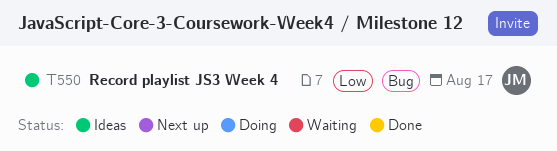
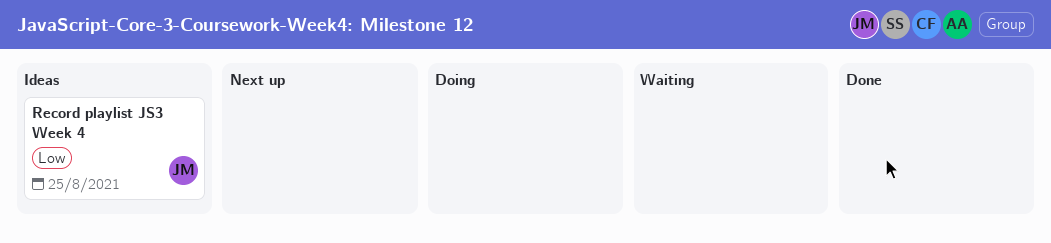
Record playlist JS3 Week 4, due: Aug 17 -> Aug 25

